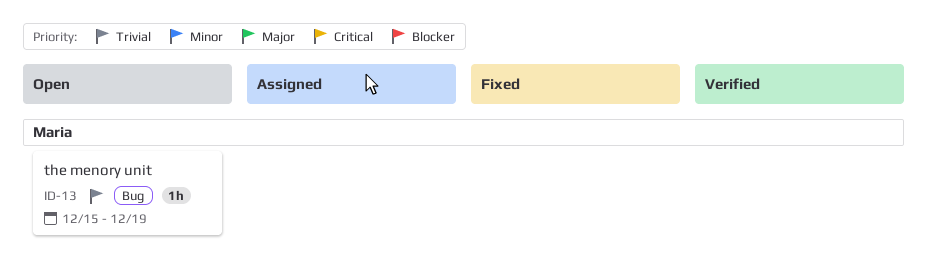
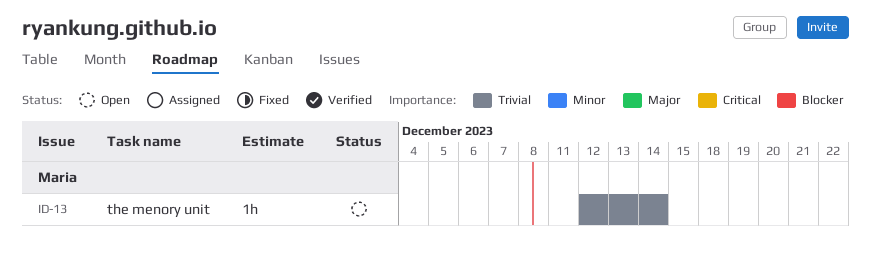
ID-13, start: Dec 15 -> Dec 12
ID-13, due: Dec 19 -> Dec 14

